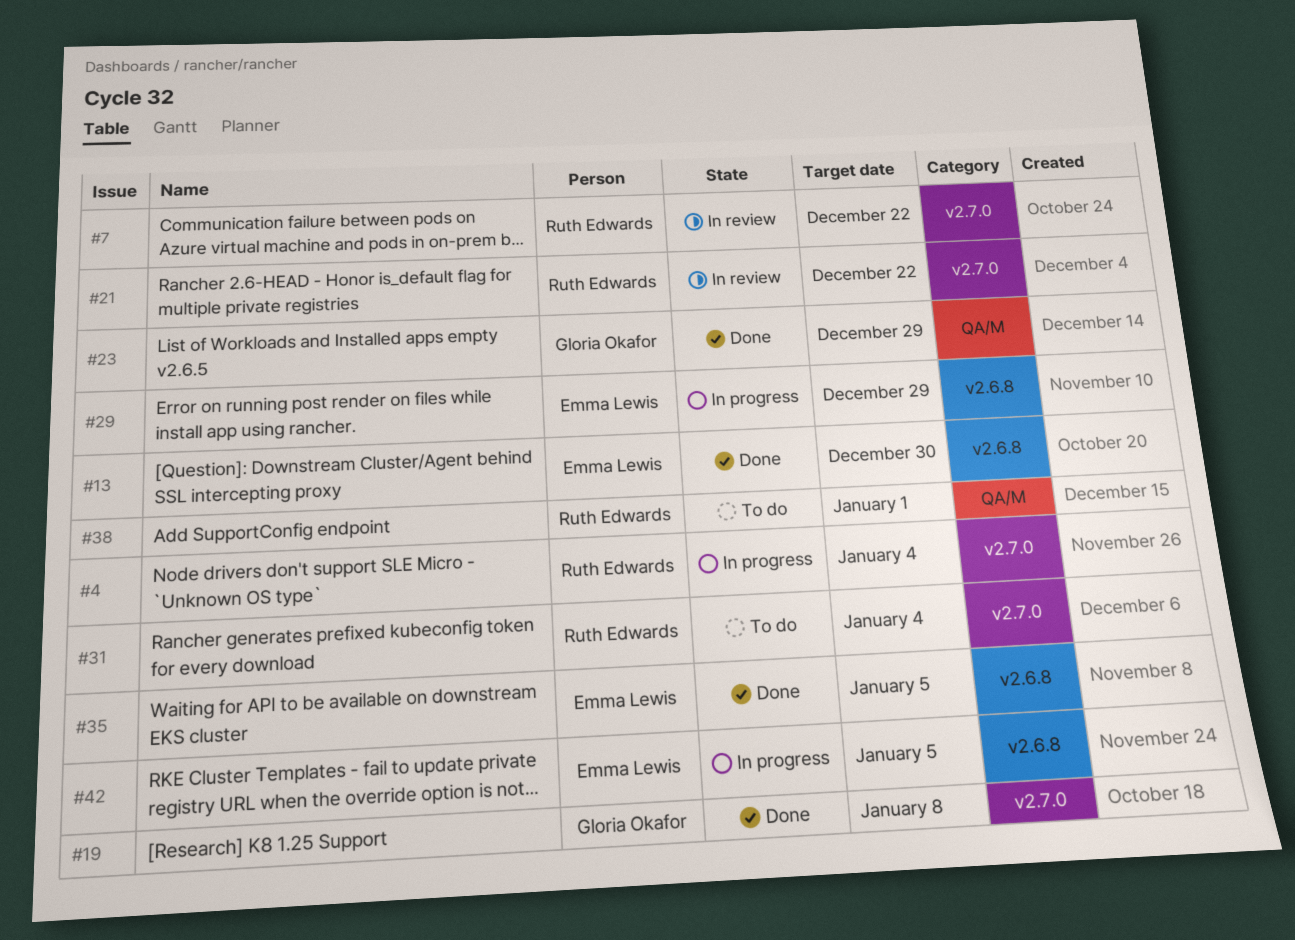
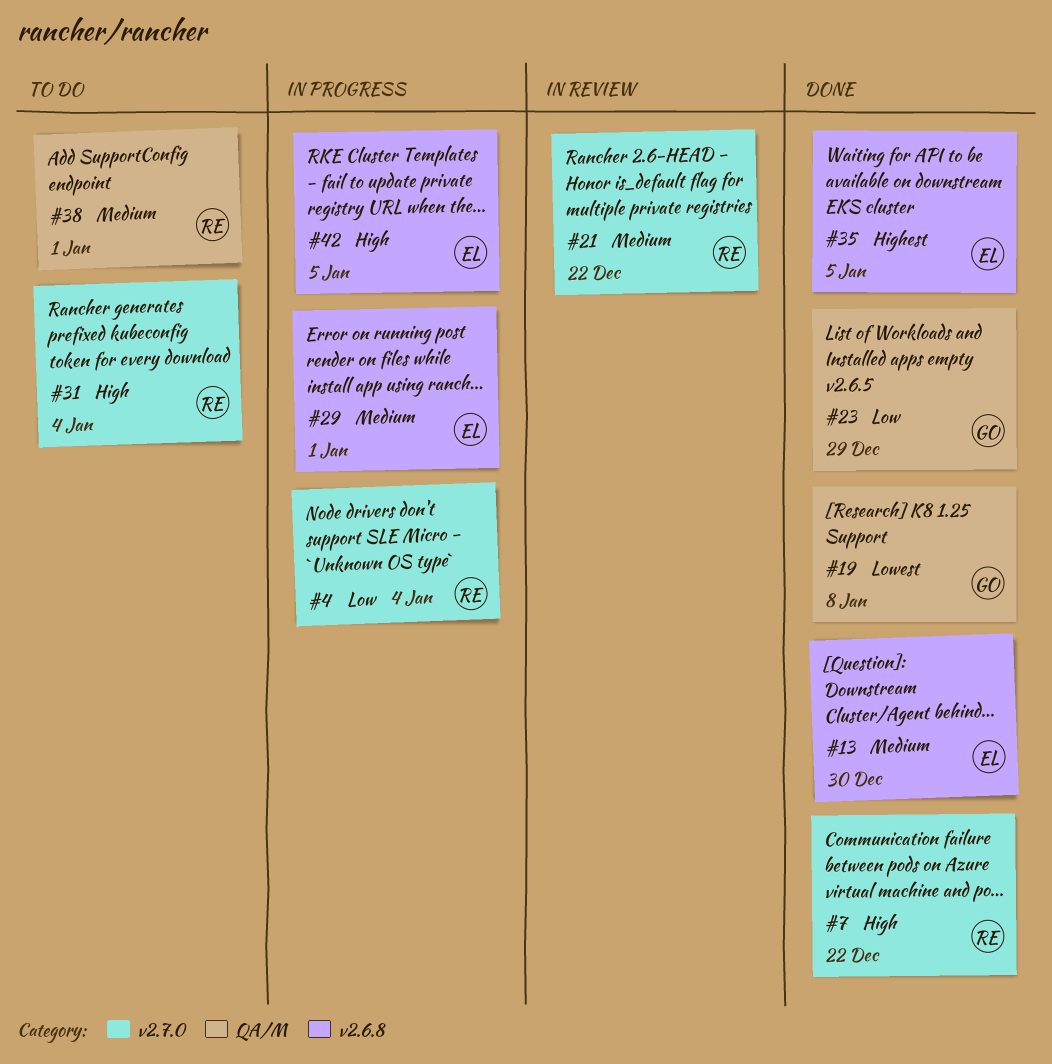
#7, status: In review -> Done
#19, label: v2.7.0 -> QA/M
#29, due: Dec 29 -> Jan 1

